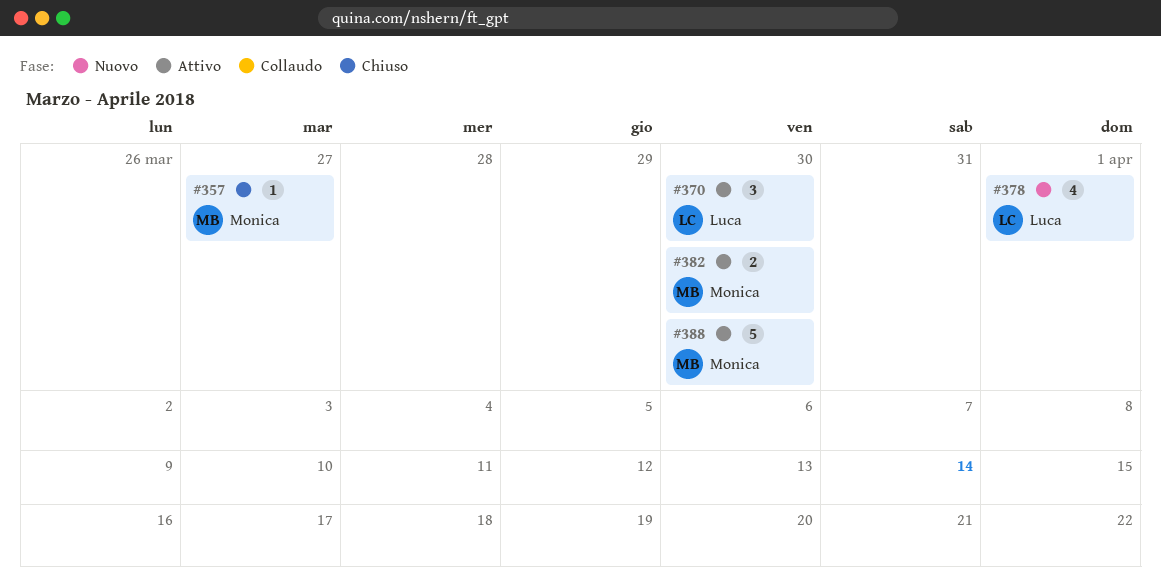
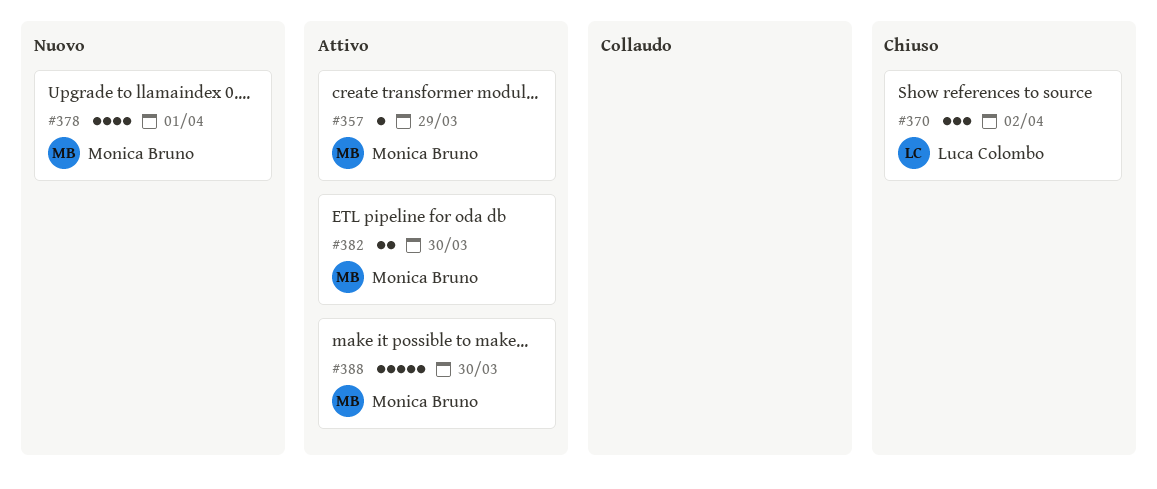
#357, status: Chiuso -> Attivo
#357, due: Mar 27 -> Mar 29
#370, status: Attivo -> Chiuso
#370, due: Mar 30 -> Apr 2
#378, owner: Luca Colombo -> Monica Bruno

